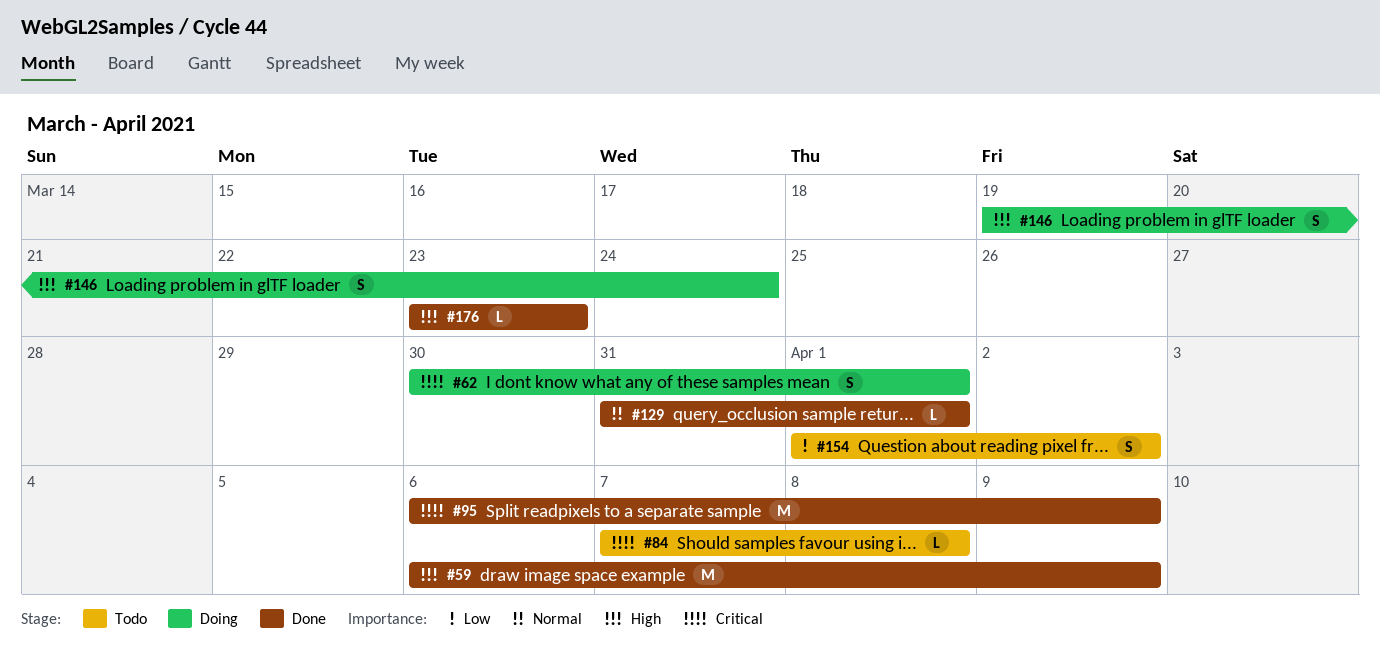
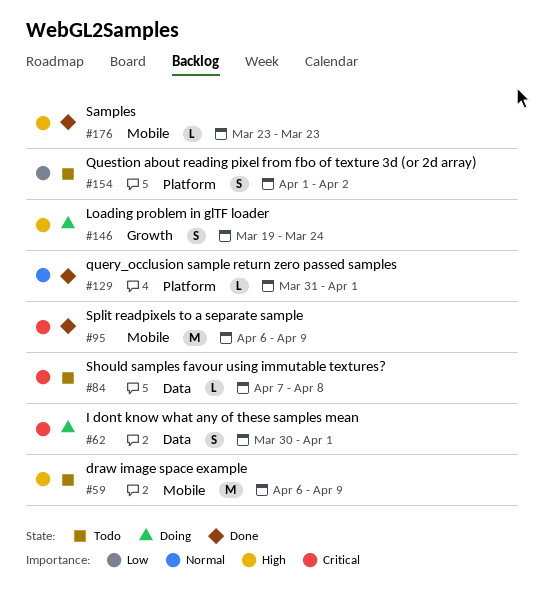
#59, status: Done -> Todo

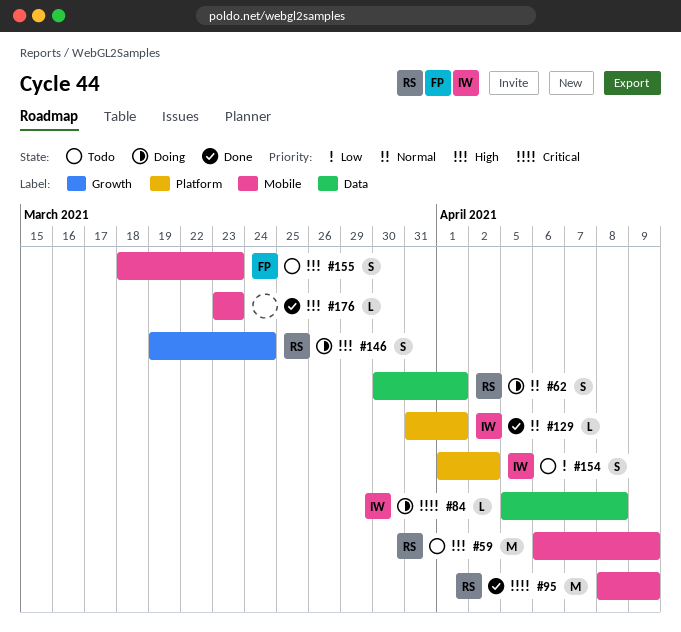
#62, priority: Critical -> Normal
#84, status: Todo -> Doing
#84, start: Apr 7 -> Apr 5
#95, start: Apr 6 -> Apr 8
#155: none -> present

